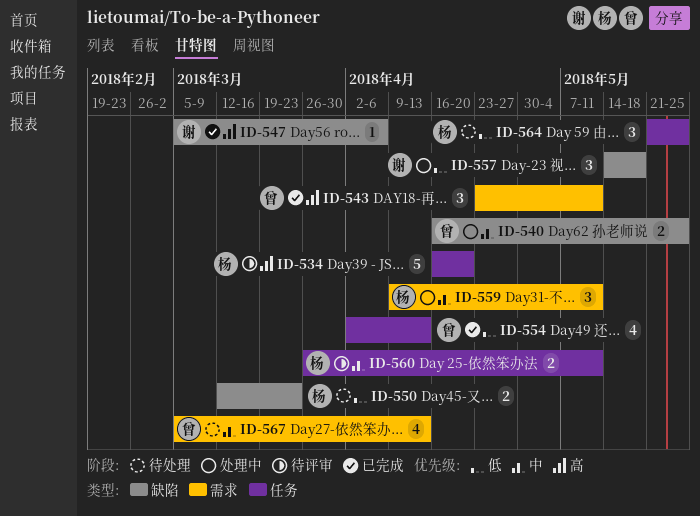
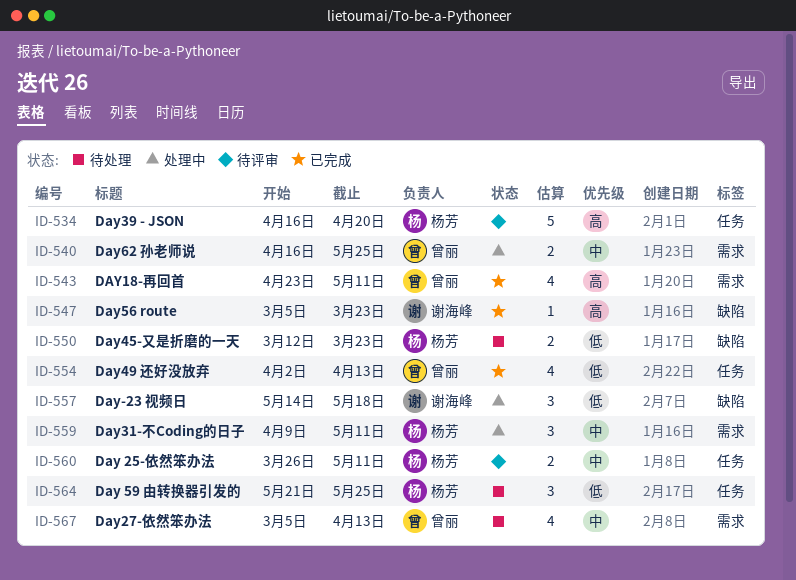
ID-540, label: 缺陷 -> 需求
ID-543, estimate: 3 -> 4
ID-547, due: Apr 6 -> Mar 23

